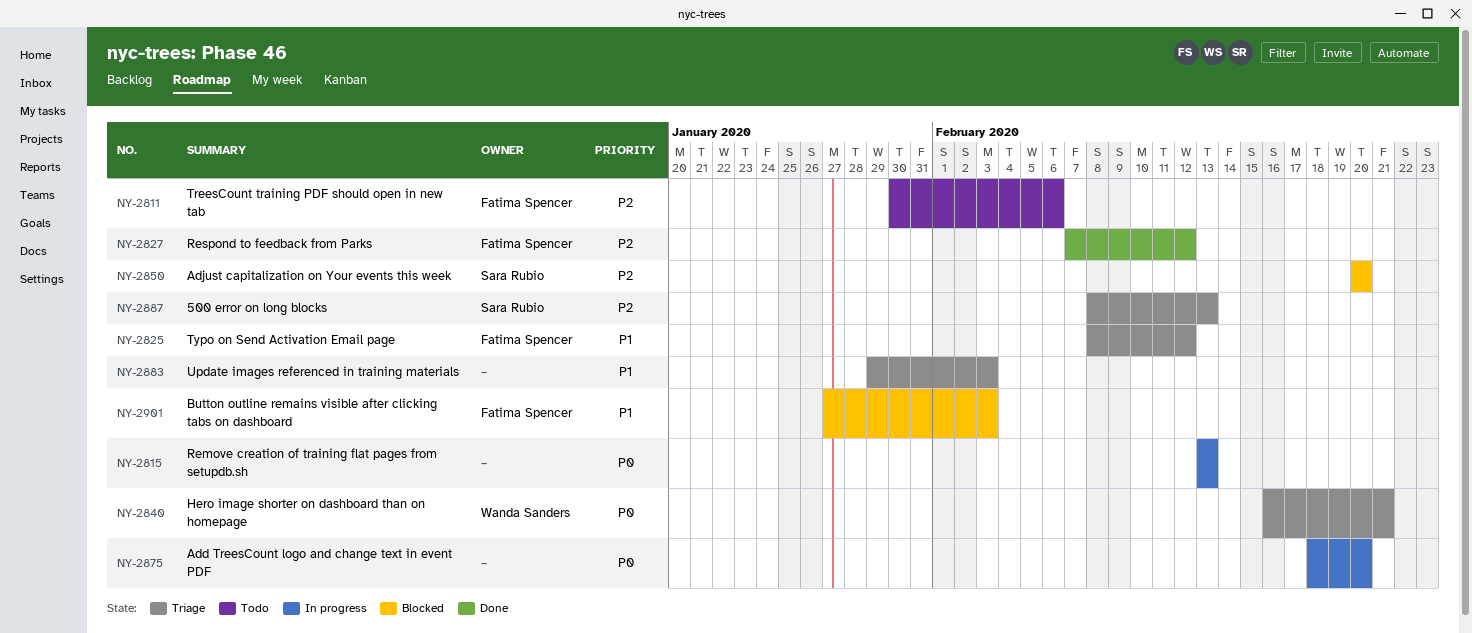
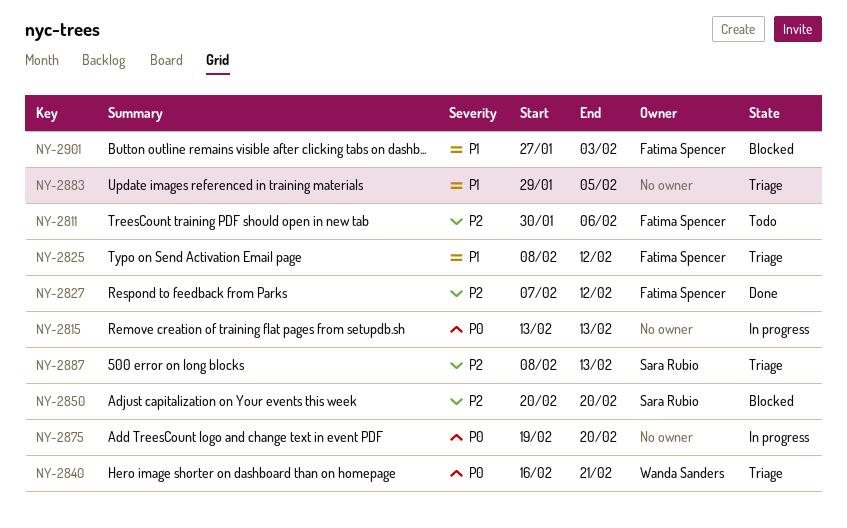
NY-2875, start: Feb 18 -> Feb 19
NY-2883, due: Feb 3 -> Feb 5

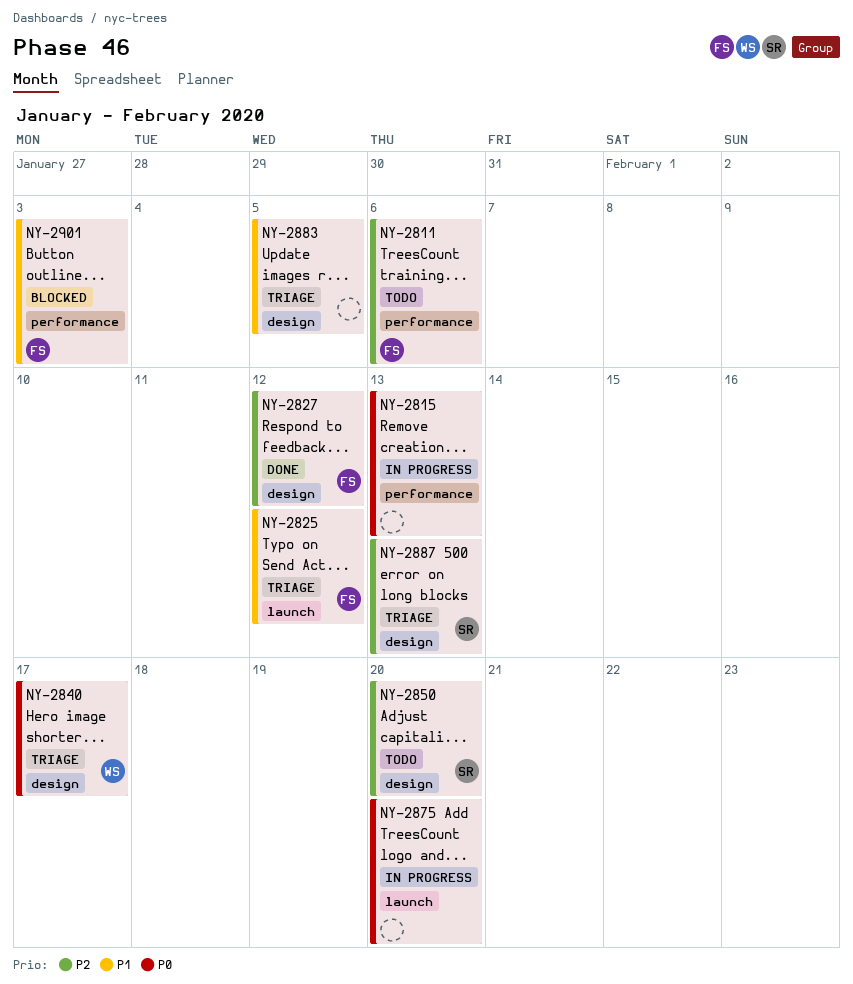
NY-2840, due: Feb 21 -> Feb 17
NY-2850, status: Blocked -> Todo

